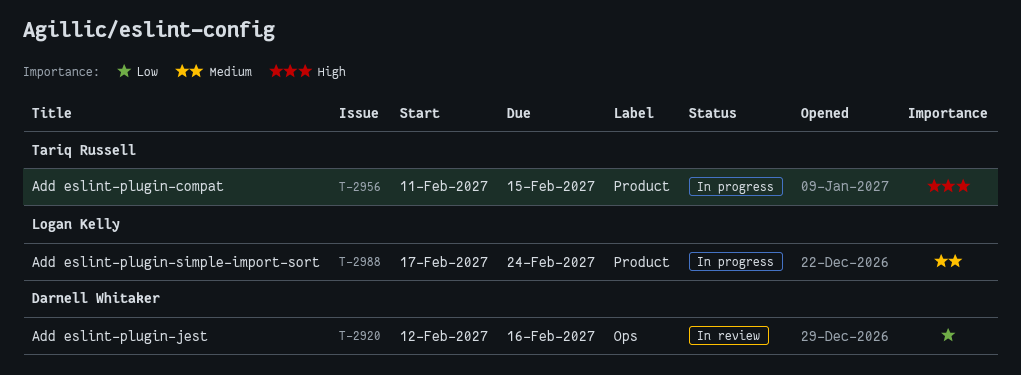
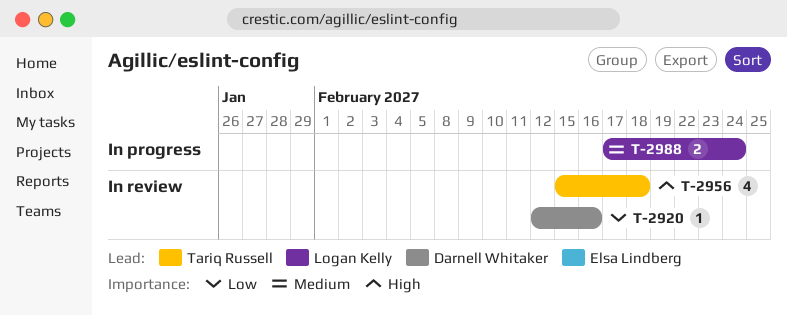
T-2956, status: In progress -> In review
T-2956, start: Feb 11 -> Feb 15
T-2956, due: Feb 15 -> Feb 18

